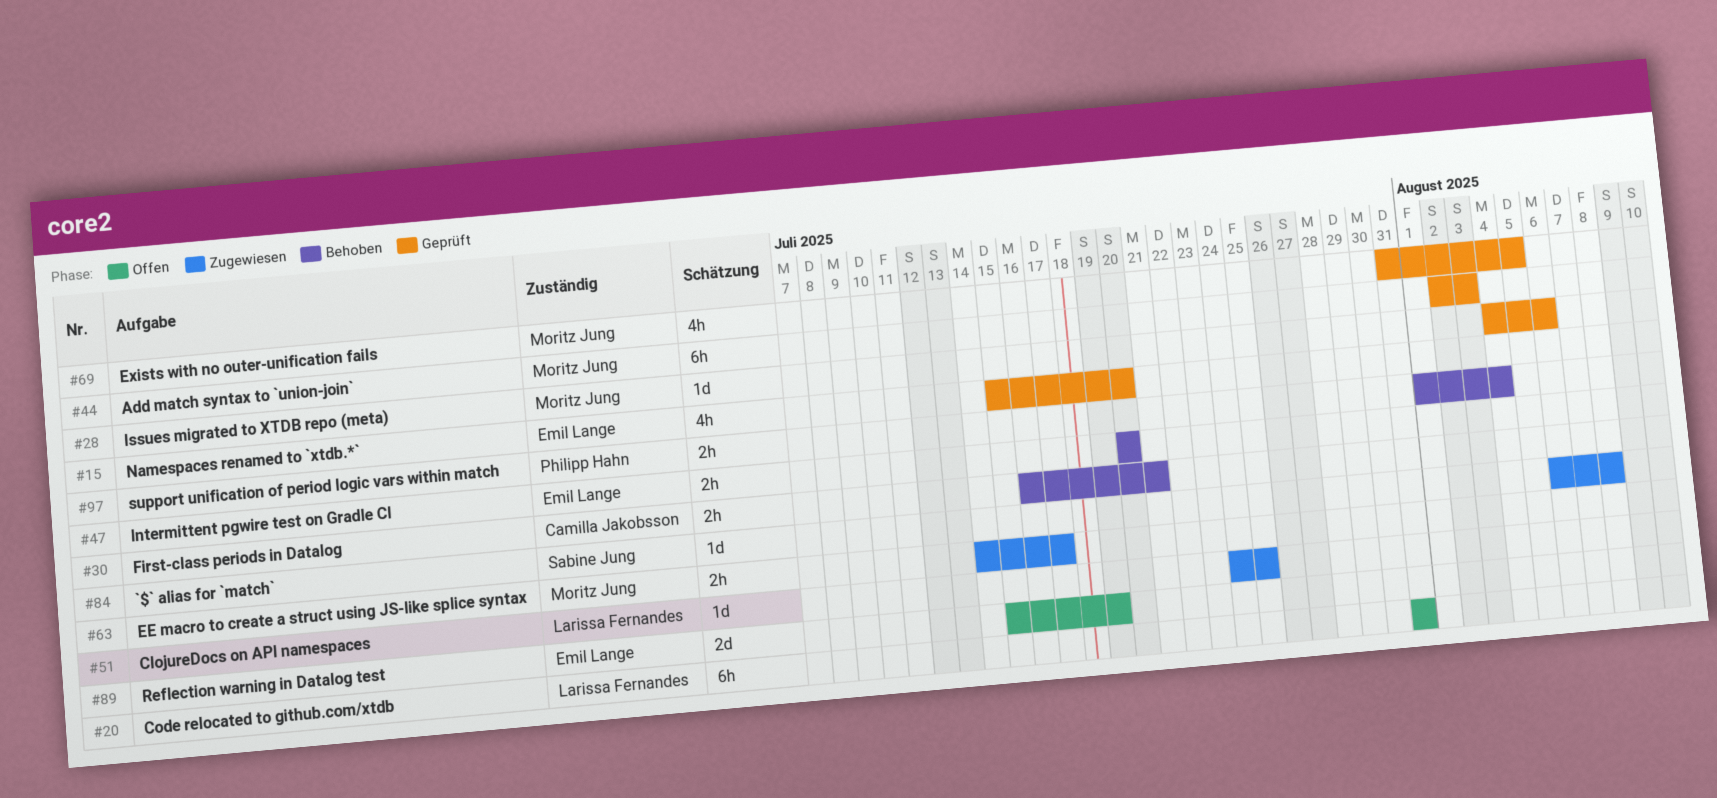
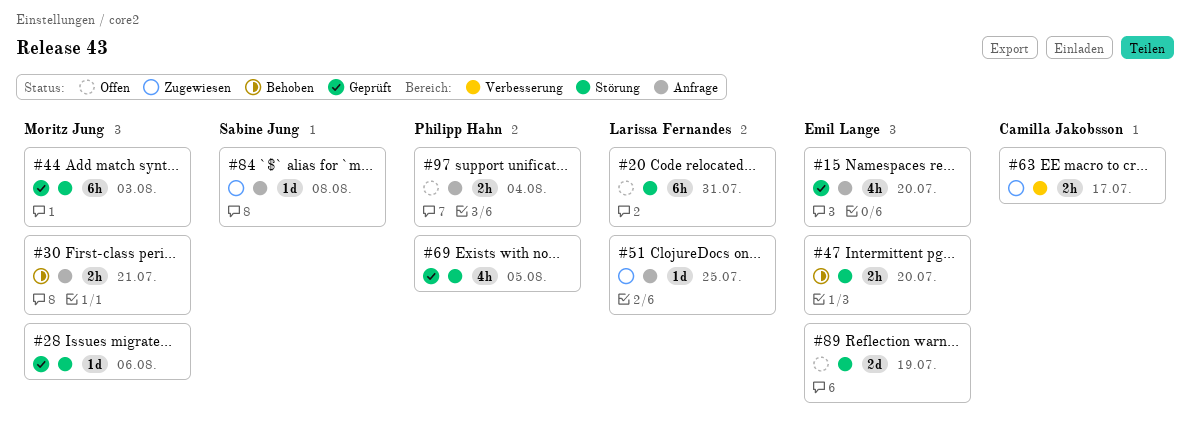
#30, owner: Camilla Jakobsson -> Moritz Jung
#63, owner: Moritz Jung -> Camilla Jakobsson
#69, owner: Moritz Jung -> Philipp Hahn
#97, status: Behoben -> Offen

